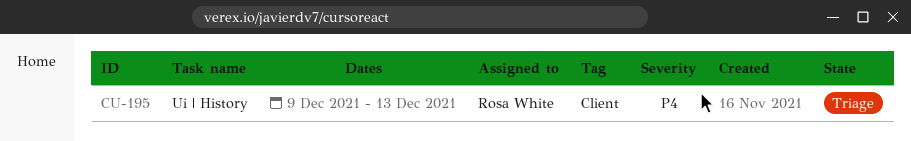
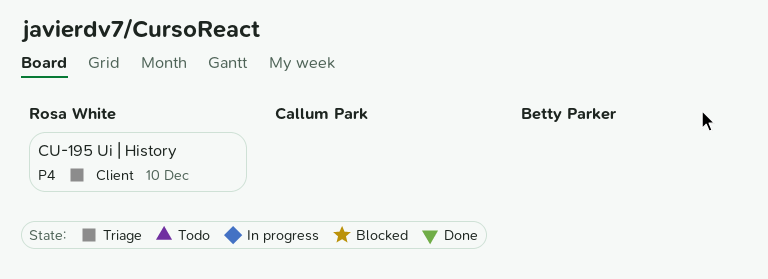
CU-195, due: Dec 13 -> Dec 10

